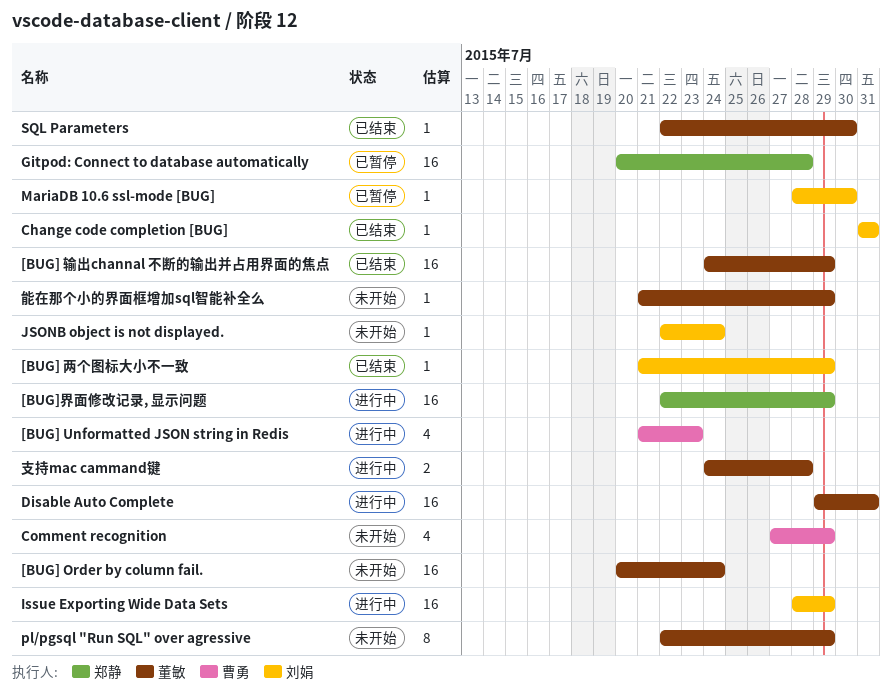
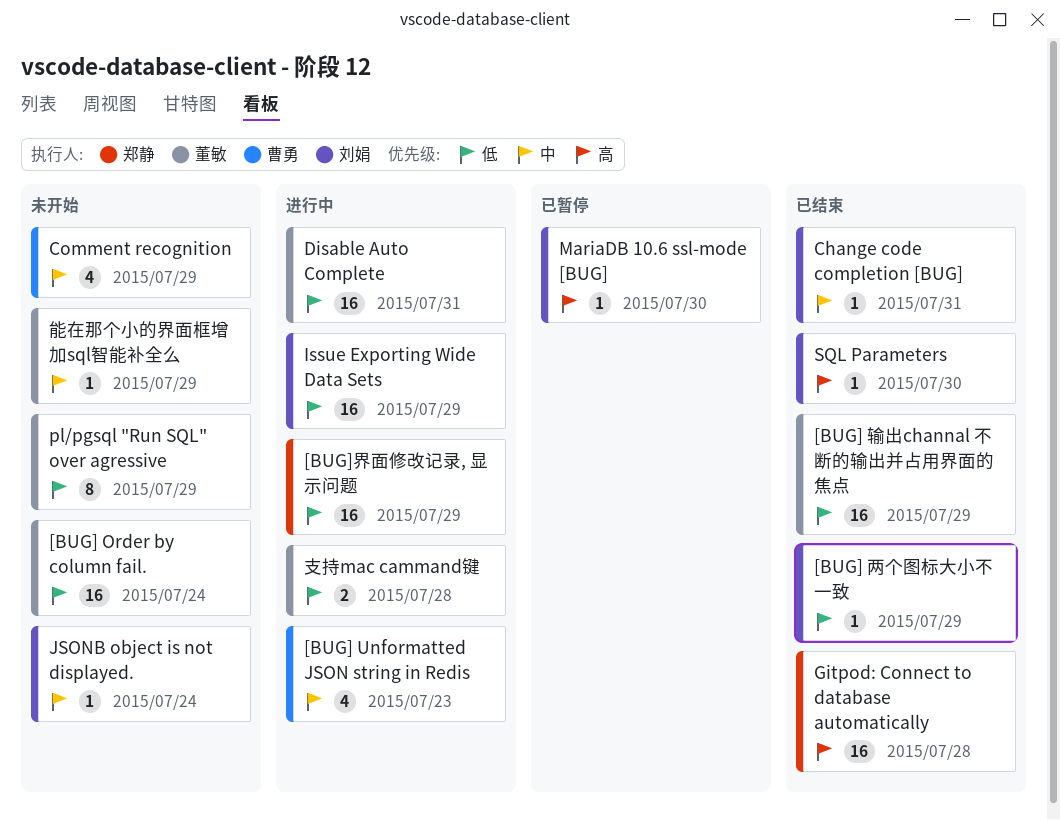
Gitpod: Connect to database automatically, status: 已暂停 -> 已结束
SQL Parameters, owner: 董敏 -> 刘娟

